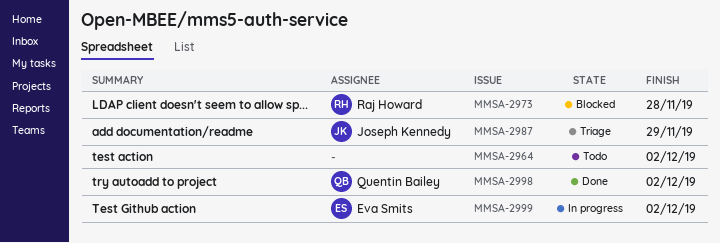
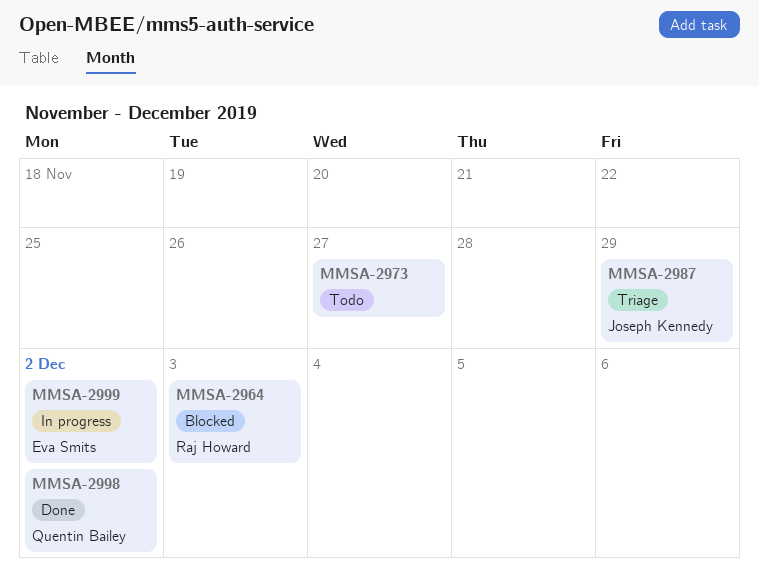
MMSA-2964, status: Todo -> Blocked
MMSA-2964, owner: none -> Raj Howard
MMSA-2964, due: Dec 2 -> Dec 3
MMSA-2973, status: Blocked -> Todo
MMSA-2973, owner: Raj Howard -> none
MMSA-2973, due: Nov 28 -> Nov 27

